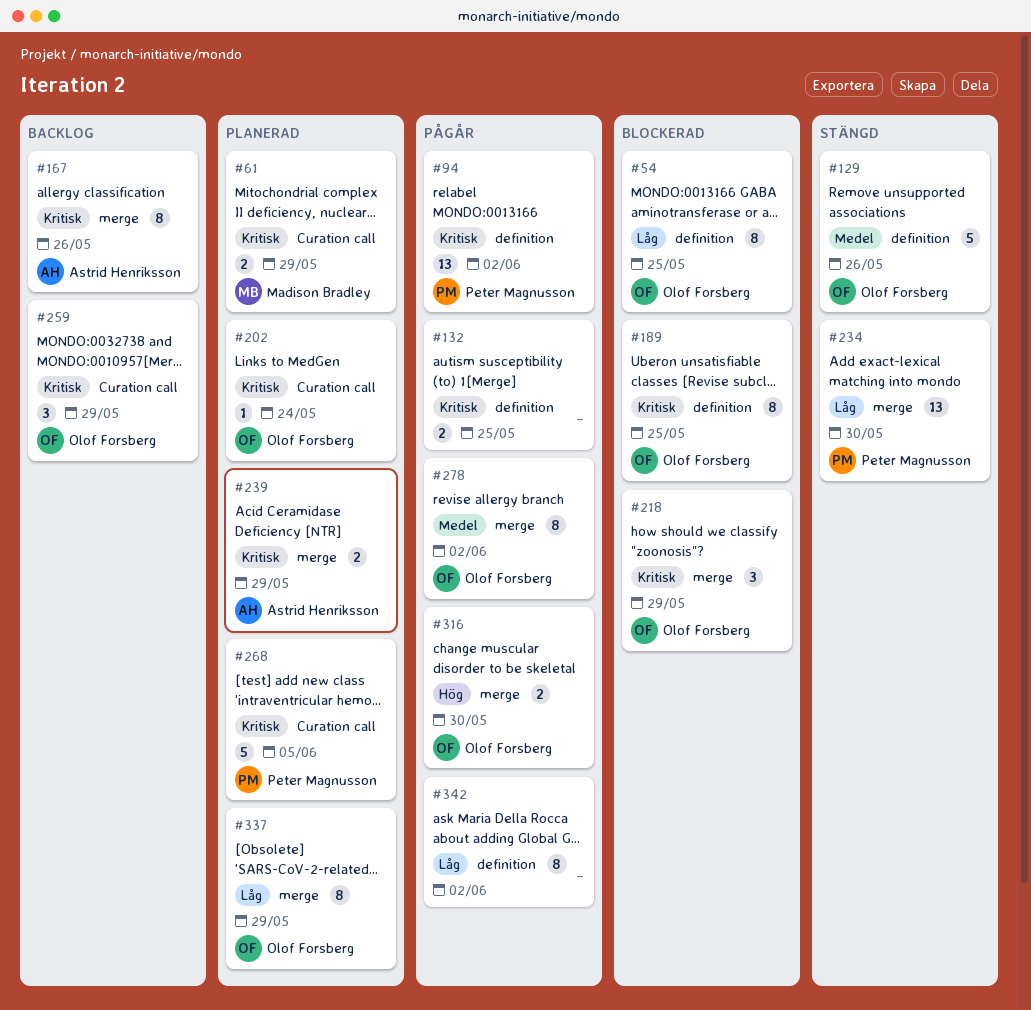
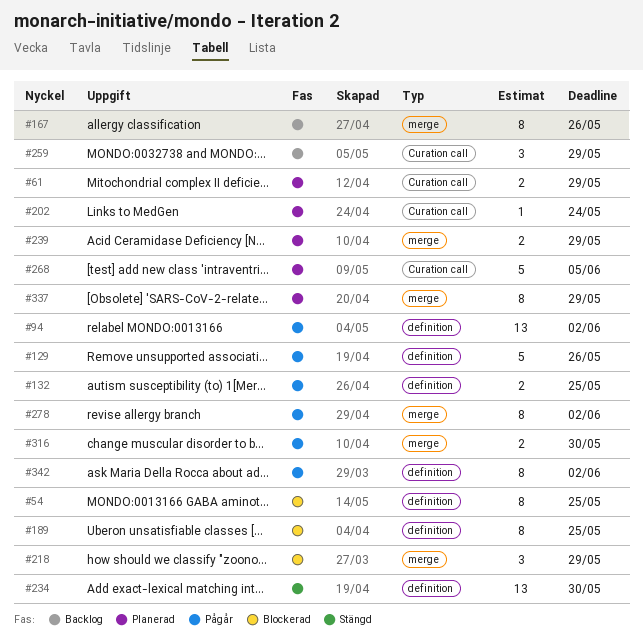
#129, status: Stängd -> Pågår
#234, label: merge -> definition

